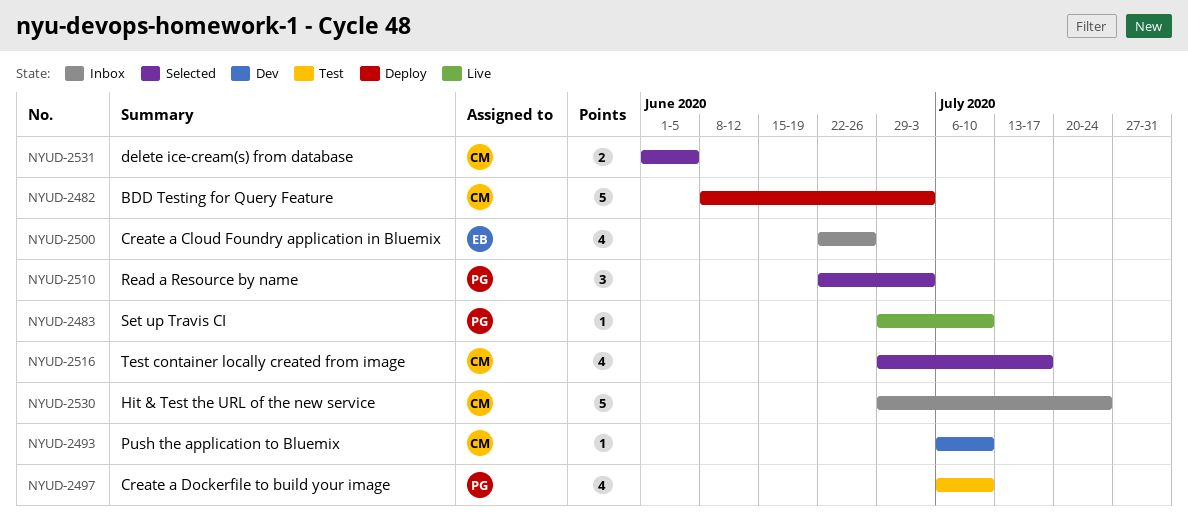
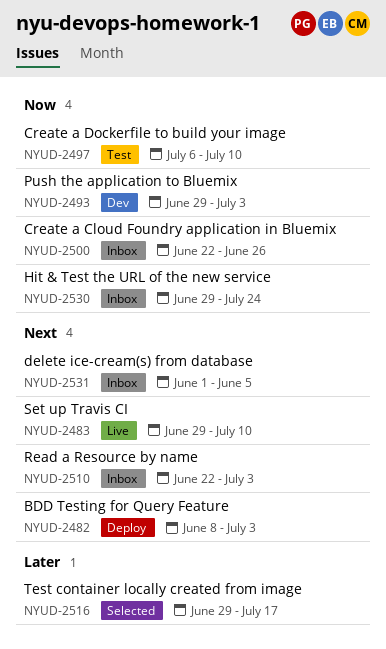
NYUD-2493, start: Jul 6 -> Jun 29
NYUD-2493, due: Jul 10 -> Jul 3
NYUD-2510, status: Selected -> Inbox
NYUD-2531, status: Selected -> Inbox

